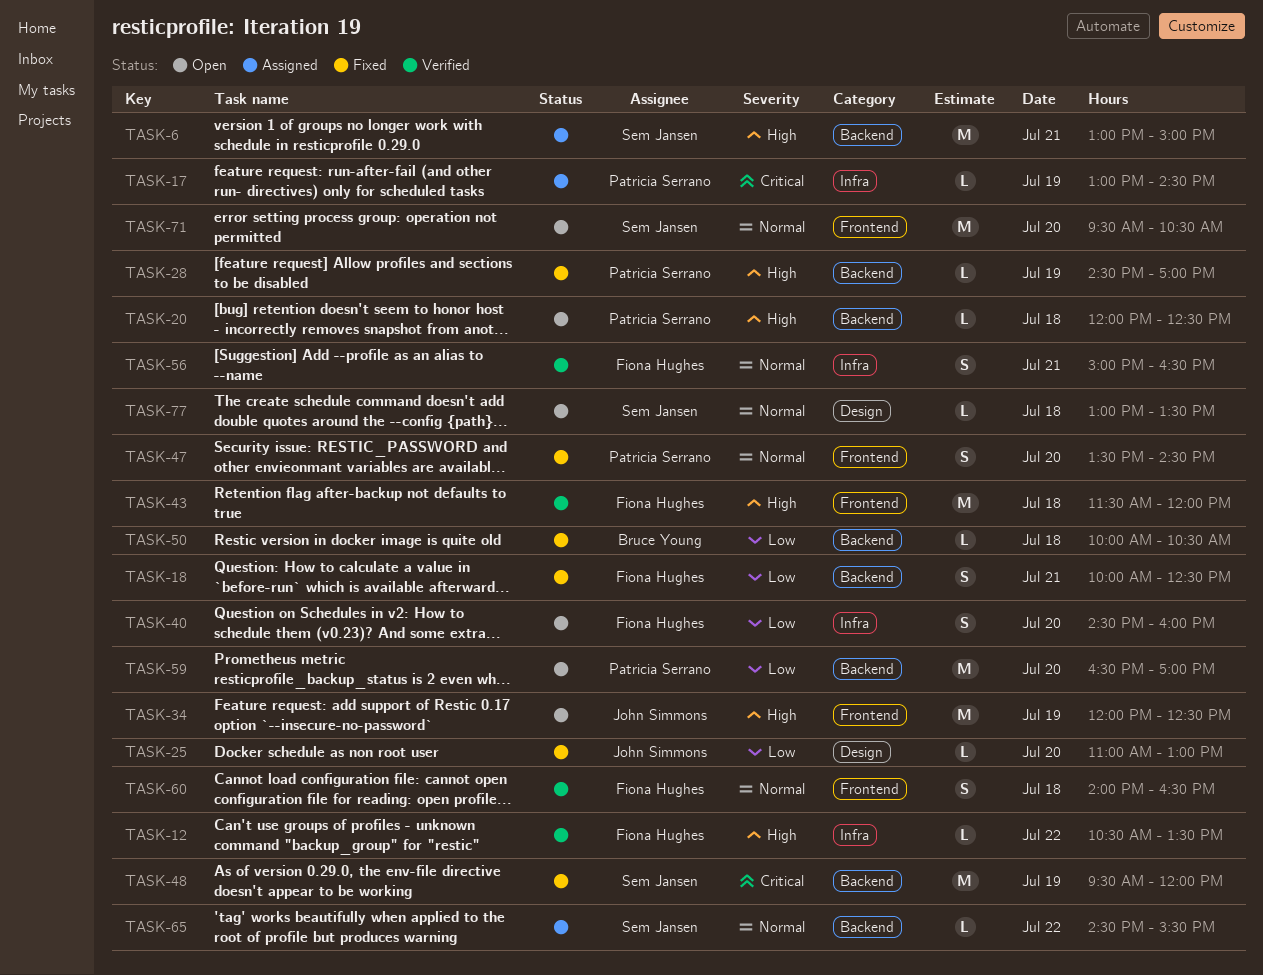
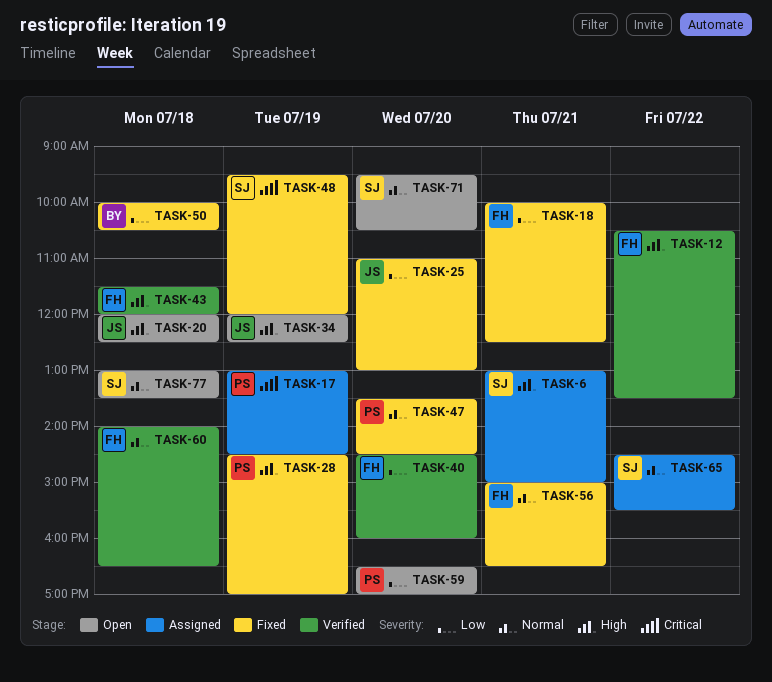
TASK-20, owner: Patricia Serrano -> John Simmons
TASK-40, status: Open -> Verified
TASK-56, status: Verified -> Fixed

